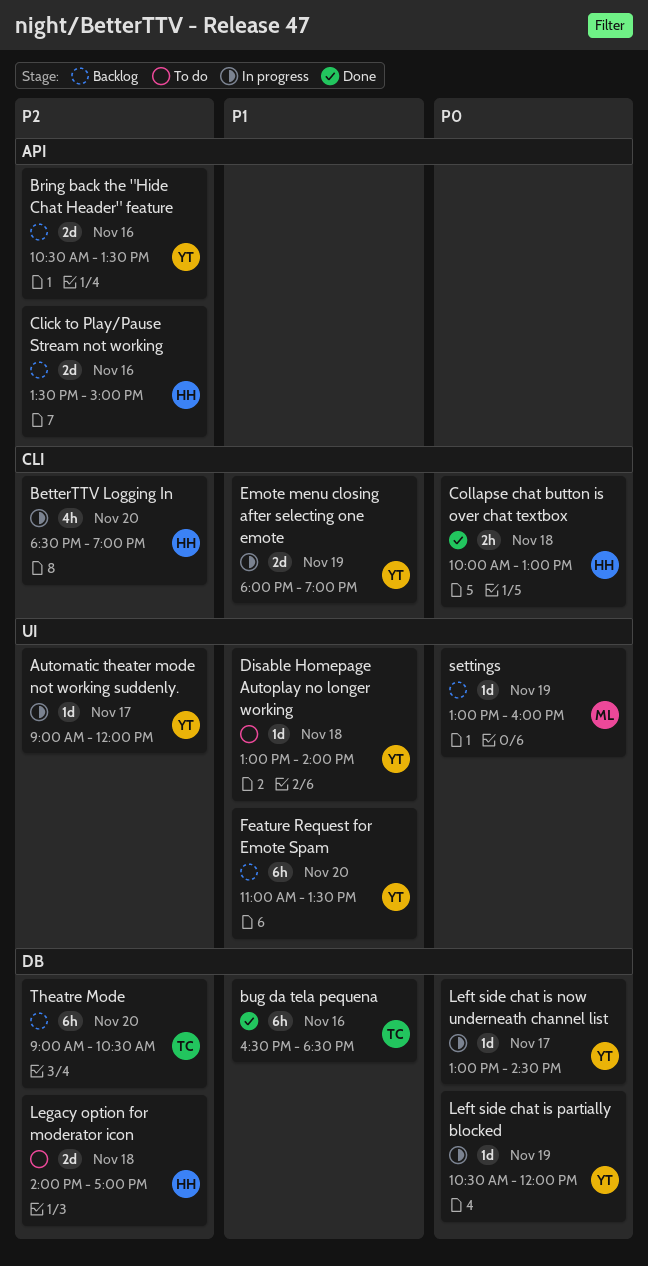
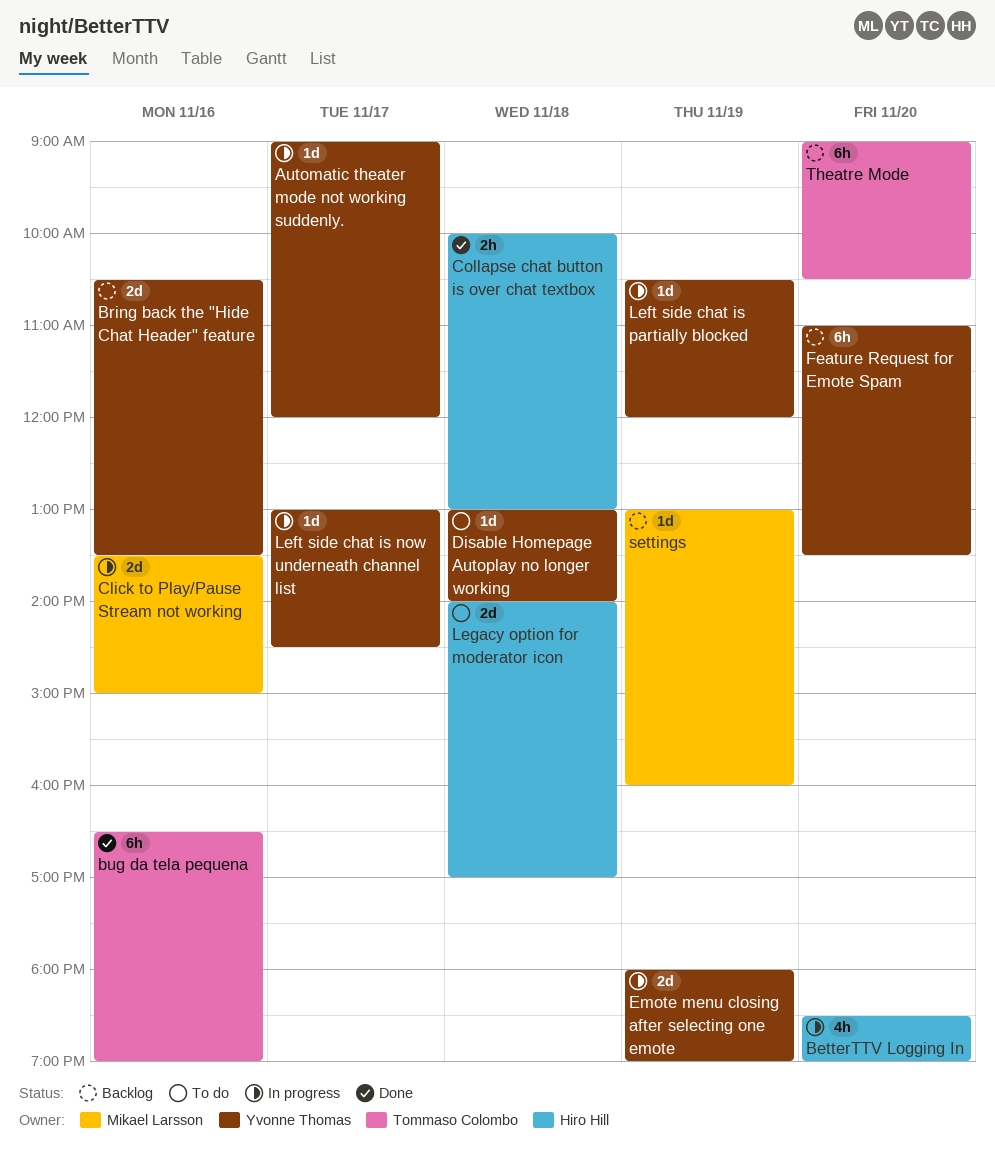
bug da tela pequena, ends: 18:30 -> 19:00
Click to Play/Pause Stream not working, status: Backlog -> In progress
Click to Play/Pause Stream not working, owner: Hiro Hill -> Mikael Larsson

